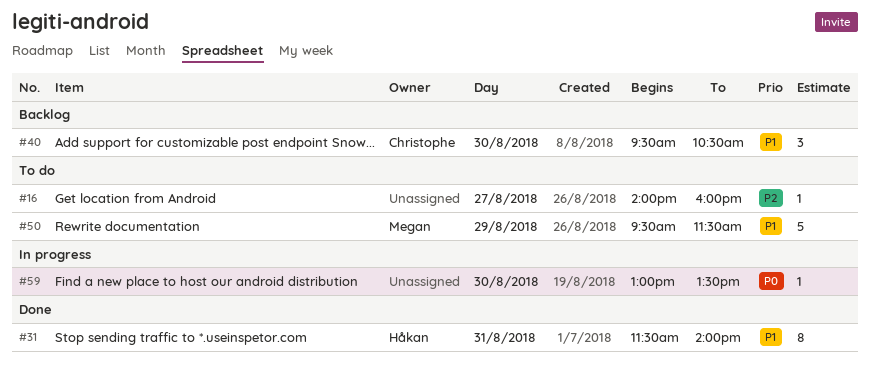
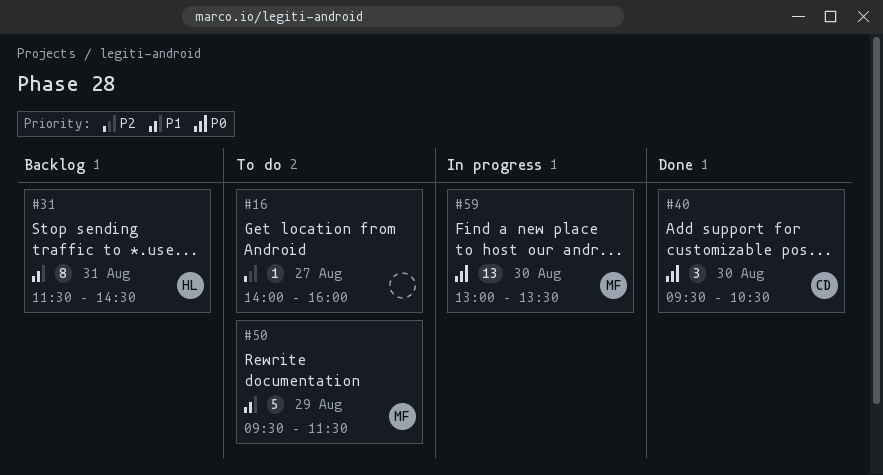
#31, status: Done -> Backlog
#31, ends: 14:00 -> 14:30
#40, status: Backlog -> Done
#40, priority: P1 -> P0
#59, owner: none -> Megan
#59, estimate: 1 -> 13

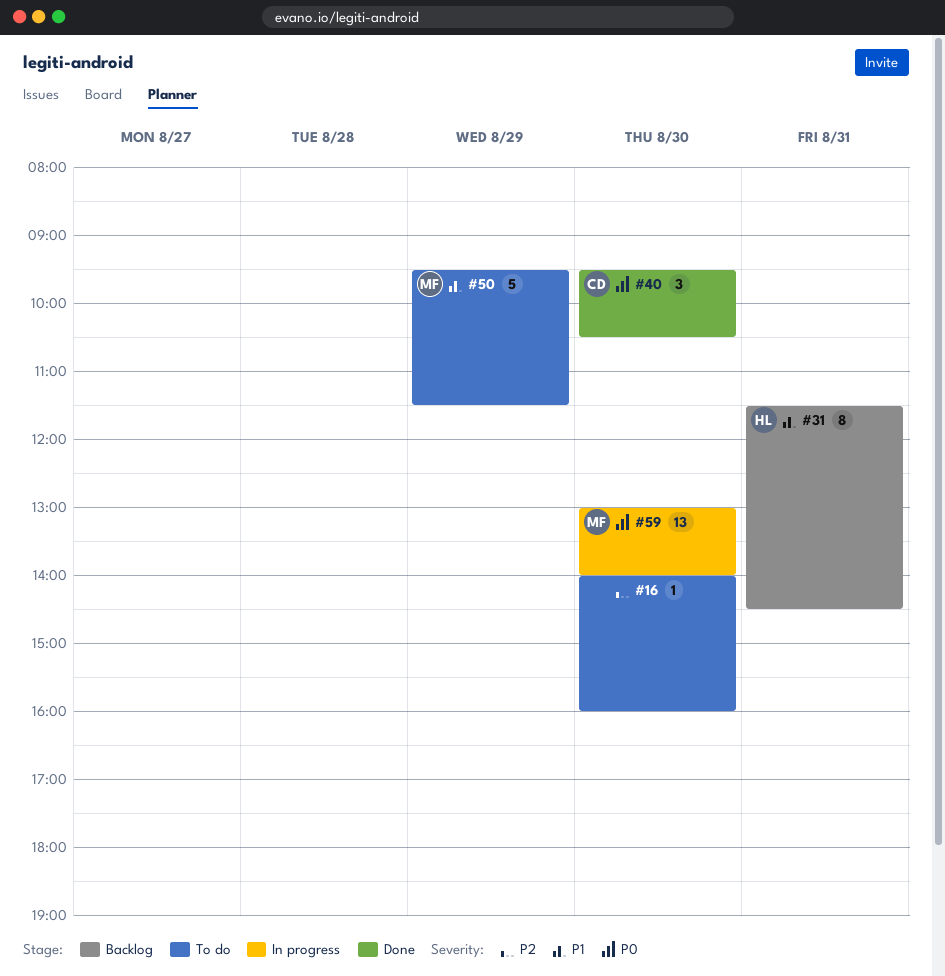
#16, day: Aug 27 -> Aug 30
#59, ends: 13:30 -> 14:00

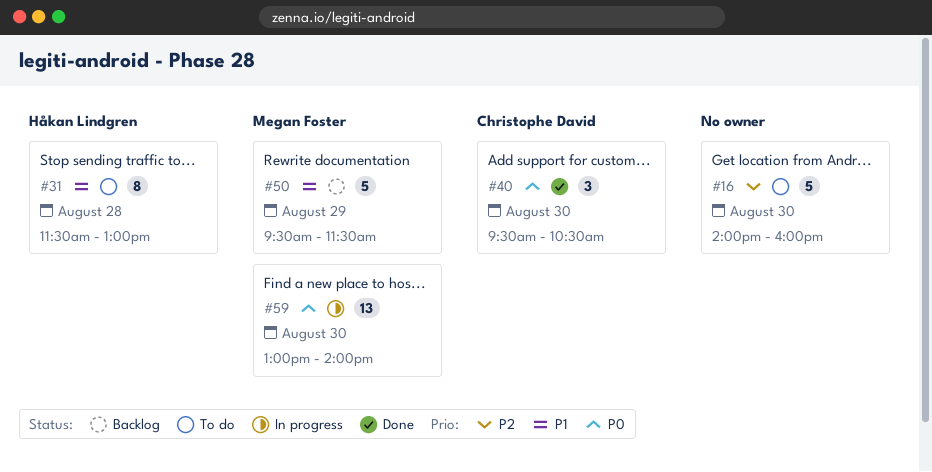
#16, estimate: 1 -> 5
#31, status: Backlog -> To do
#31, day: Aug 31 -> Aug 28
#31, ends: 14:30 -> 13:00
#50, status: To do -> Backlog

